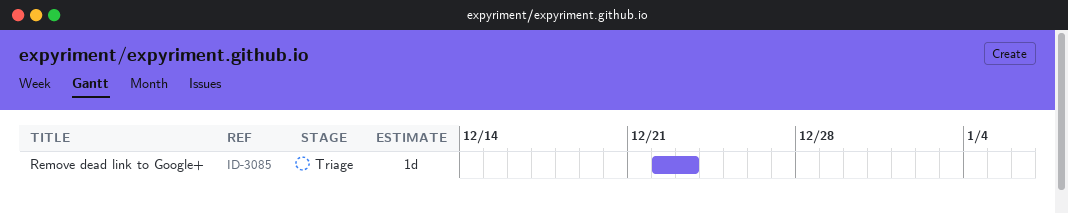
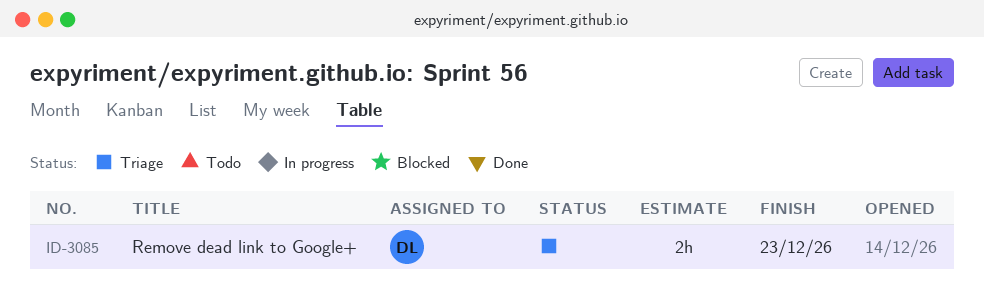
ID-3085, estimate: 1d -> 2h

